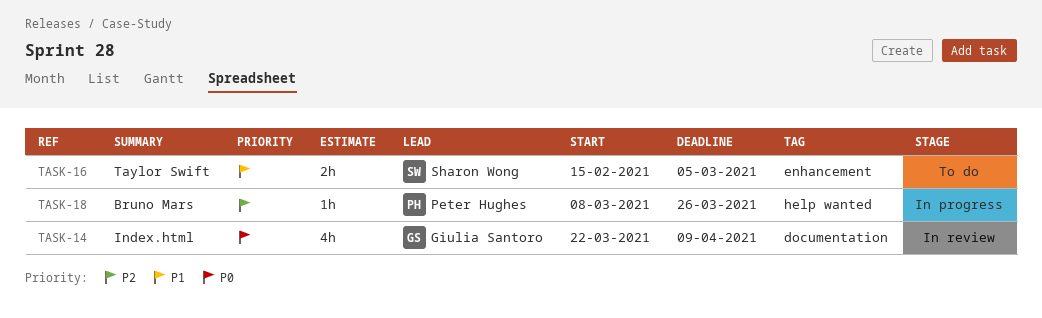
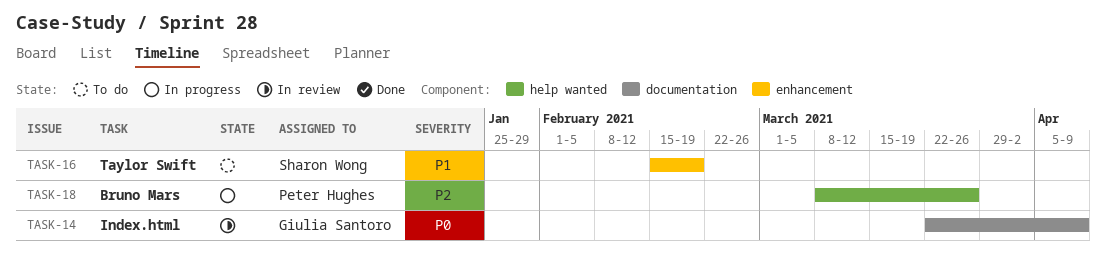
TASK-16, due: Mar 5 -> Feb 19

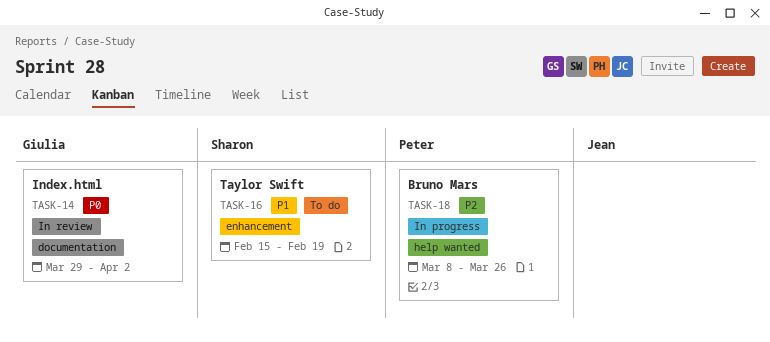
TASK-14, start: Mar 22 -> Mar 29
TASK-14, due: Apr 9 -> Apr 2

